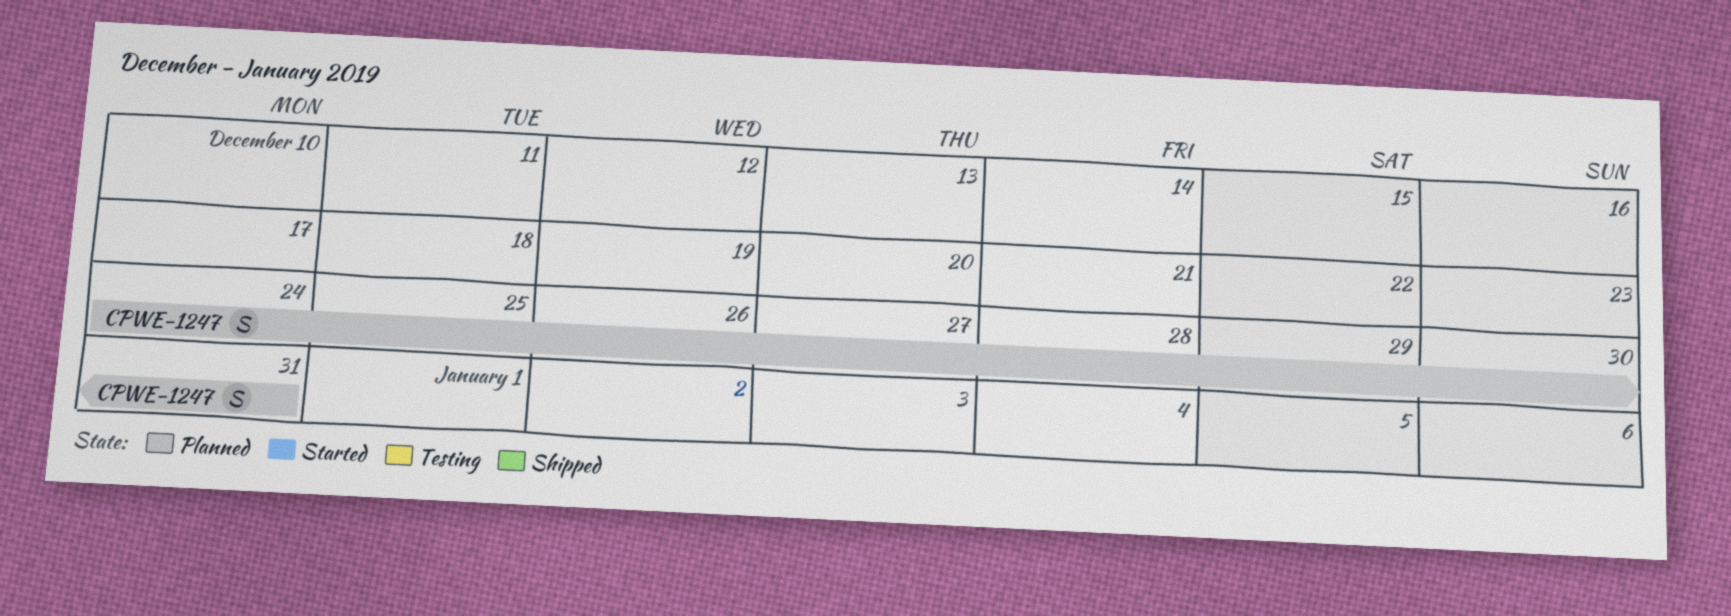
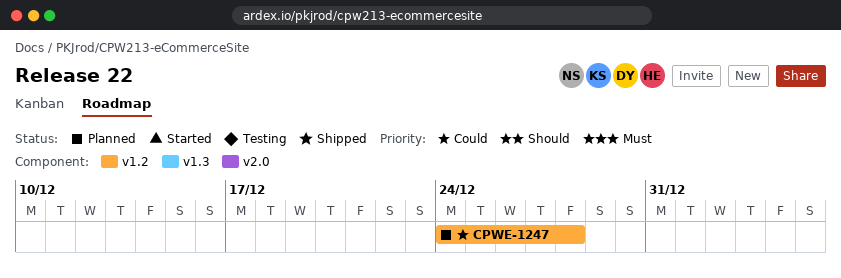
CPWE-1247, due: Dec 31 -> Dec 28

